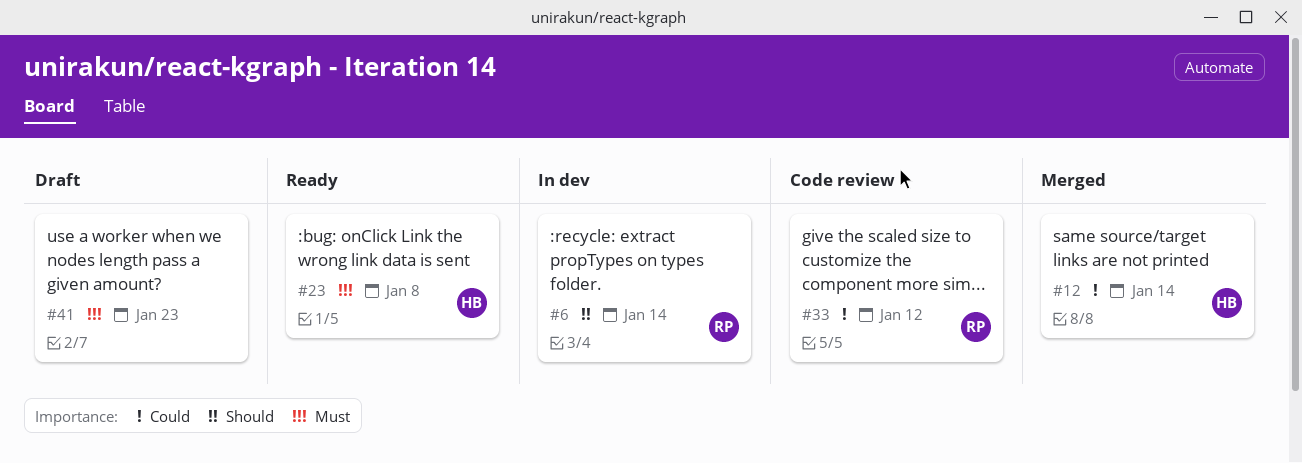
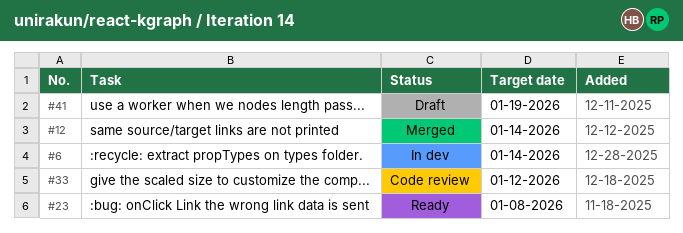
#41, due: Jan 23 -> Jan 19

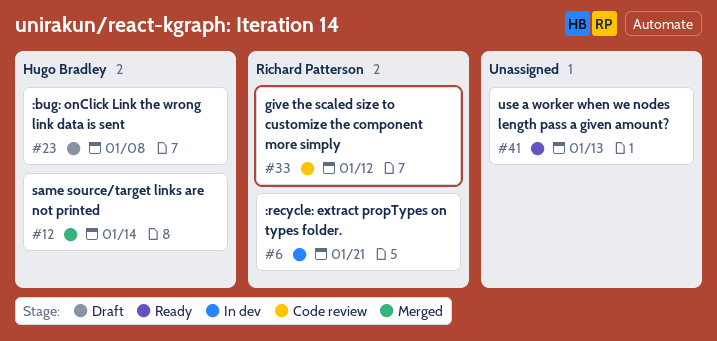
#6, due: Jan 14 -> Jan 21
#23, status: Ready -> Draft
#41, status: Draft -> Ready
#41, due: Jan 19 -> Jan 13

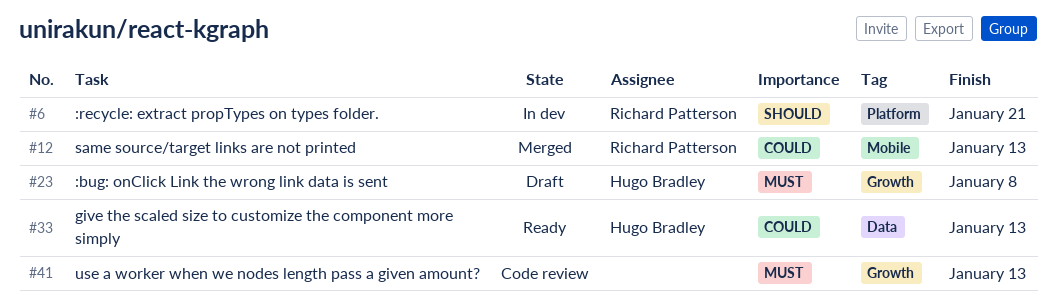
#12, owner: Hugo Bradley -> Richard Patterson
#12, due: Jan 14 -> Jan 13
#33, status: Code review -> Ready
#33, owner: Richard Patterson -> Hugo Bradley
#33, due: Jan 12 -> Jan 13
#41, status: Ready -> Code review

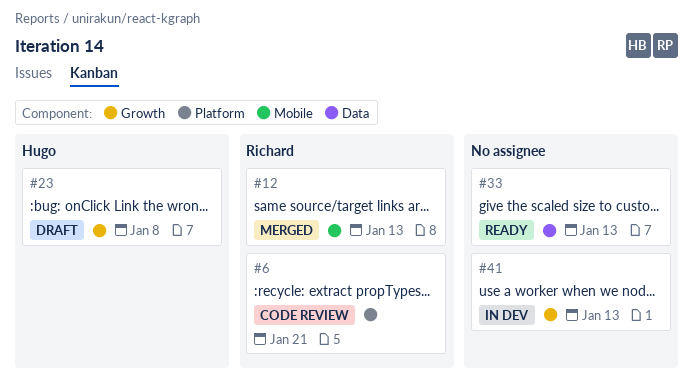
#6, status: In dev -> Code review
#33, owner: Hugo Bradley -> none
#41, status: Code review -> In dev

